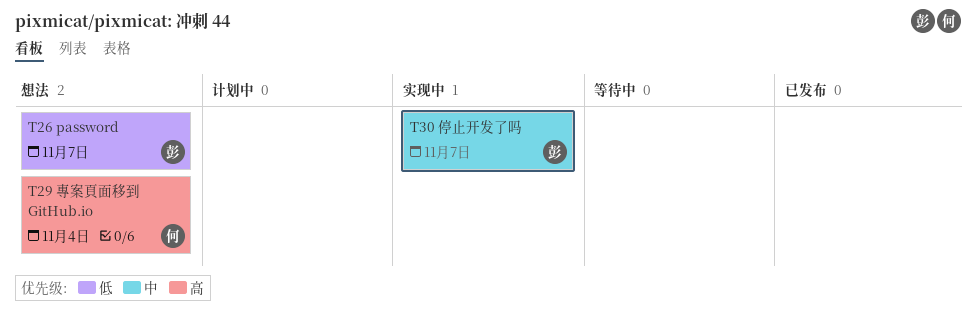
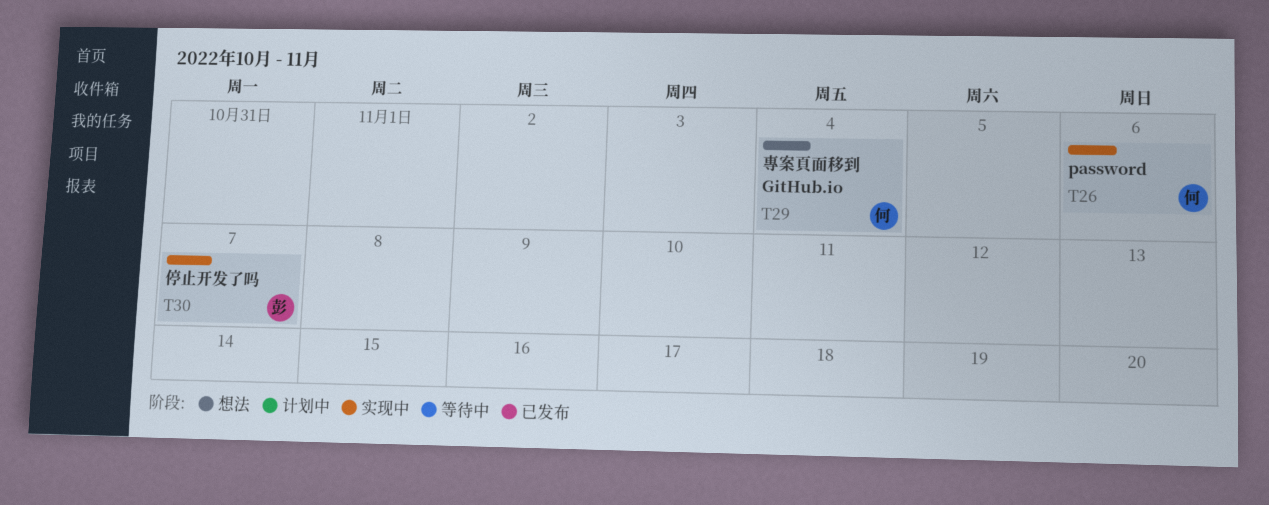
T26, status: 想法 -> 实现中
T26, owner: 彭 -> 何
T26, due: Nov 7 -> Nov 6

